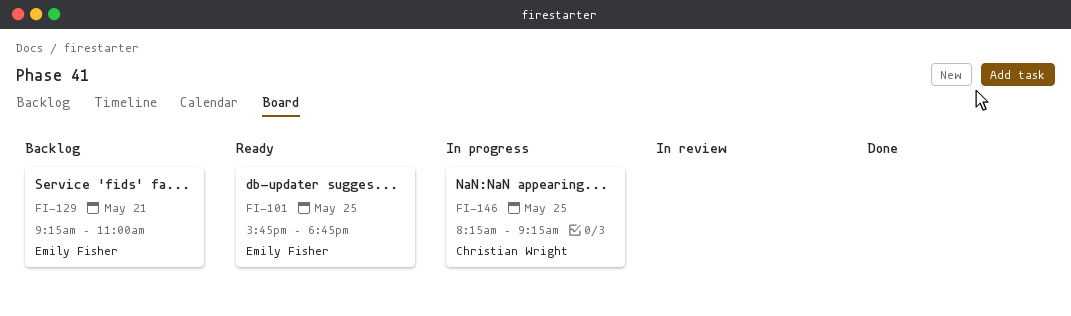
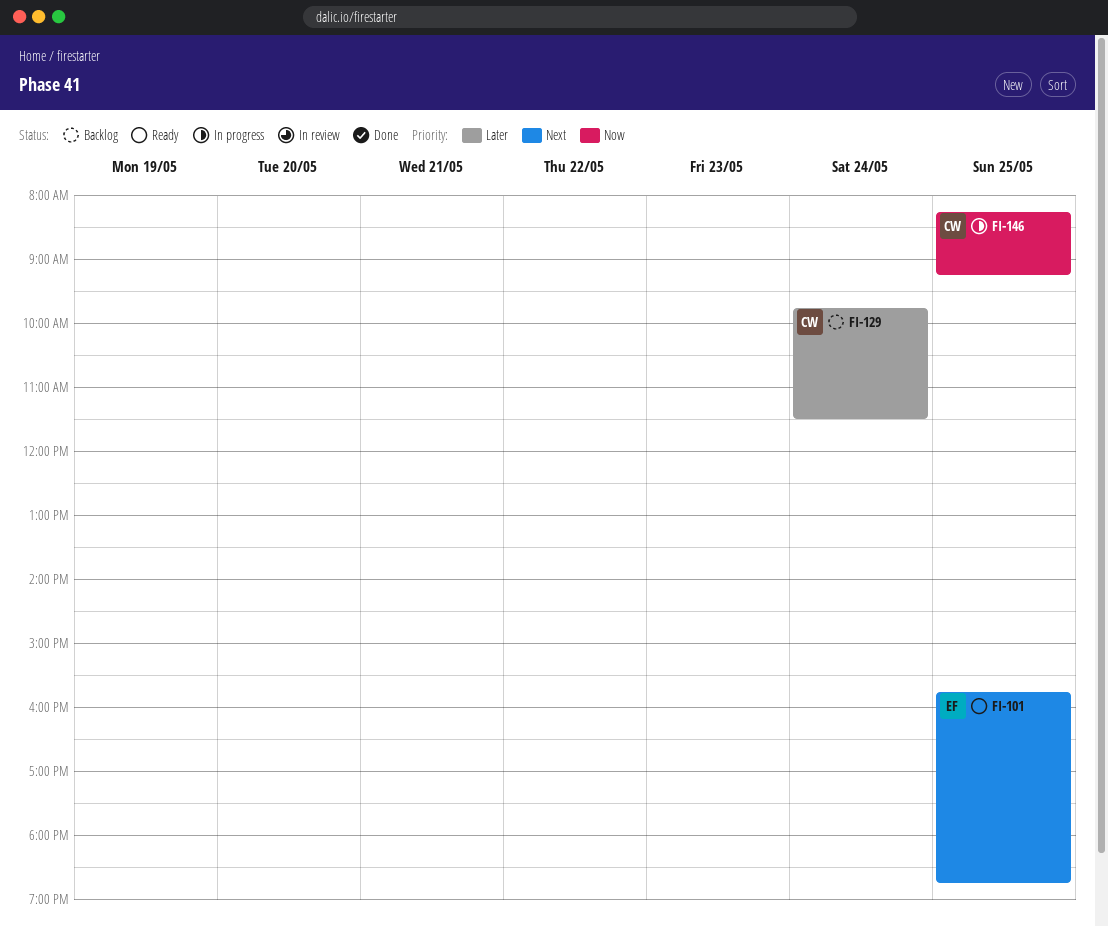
FI-129, owner: Emily Fisher -> Christian Wright
FI-129, day: May 21 -> May 24
FI-129, begins: 09:15 -> 09:45
FI-129, ends: 11:00 -> 11:30

